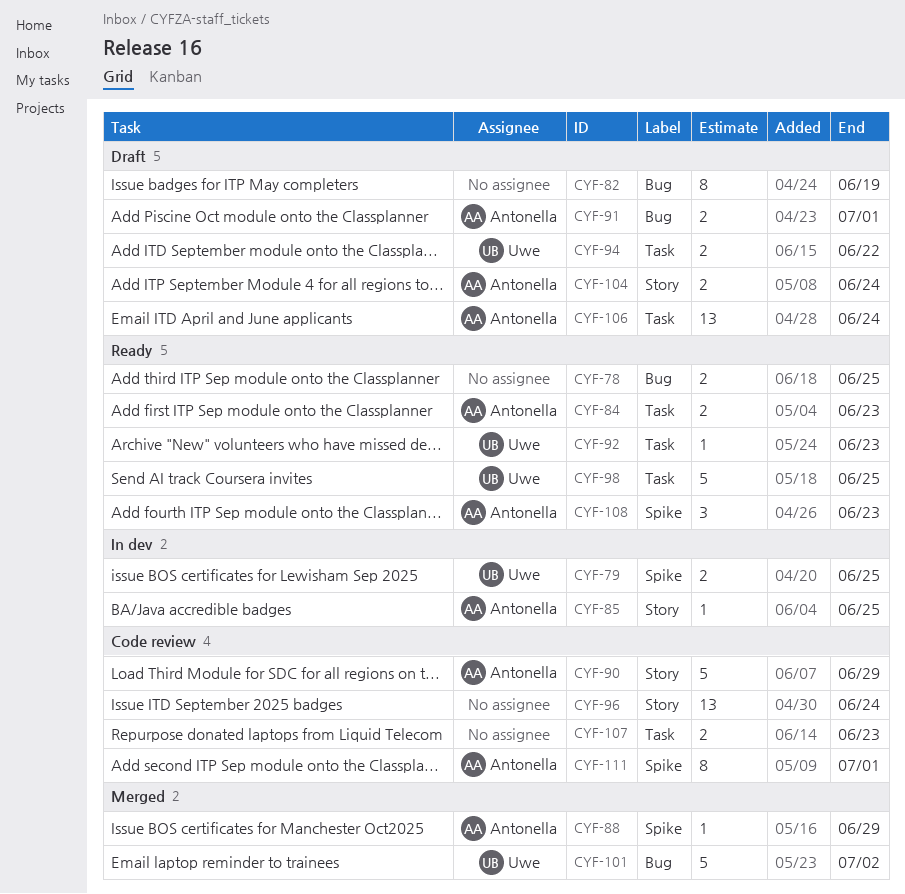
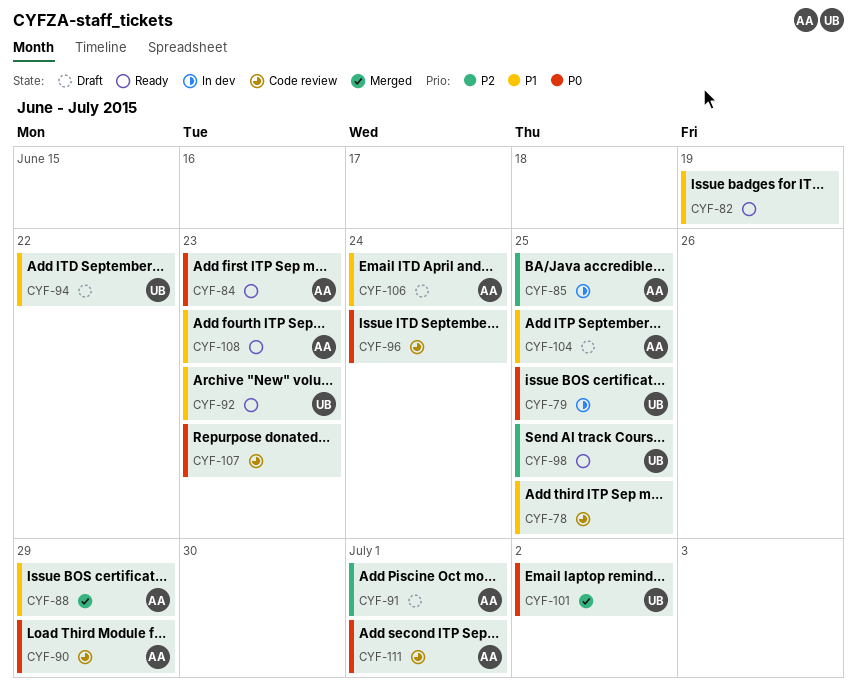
CYF-78, status: Ready -> Code review
CYF-82, status: Draft -> Ready
CYF-104, due: Jun 24 -> Jun 25

